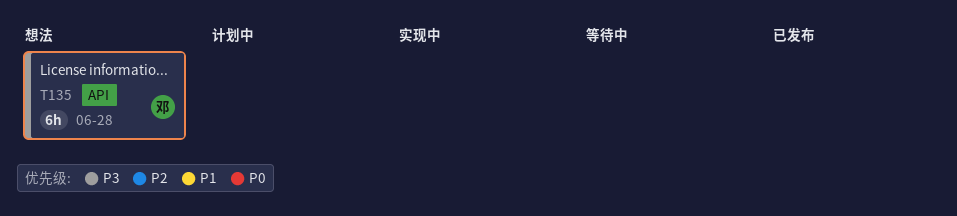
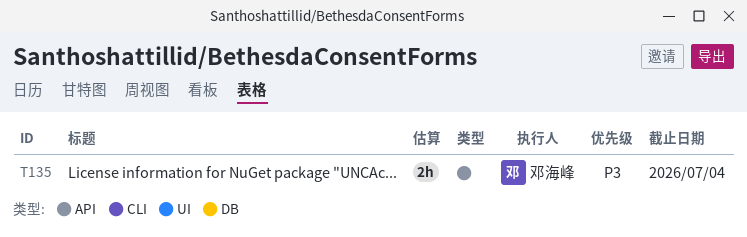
T135, estimate: 6h -> 2h
T135, due: Jun 28 -> Jul 4

